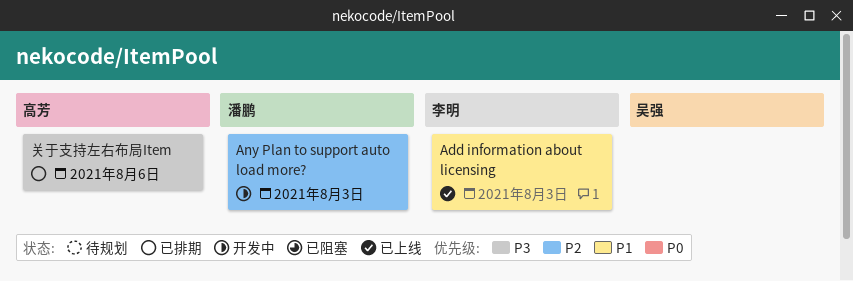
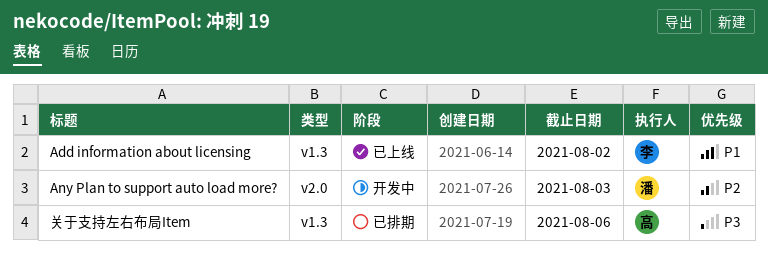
Add information about licensing, due: Aug 3 -> Aug 2

